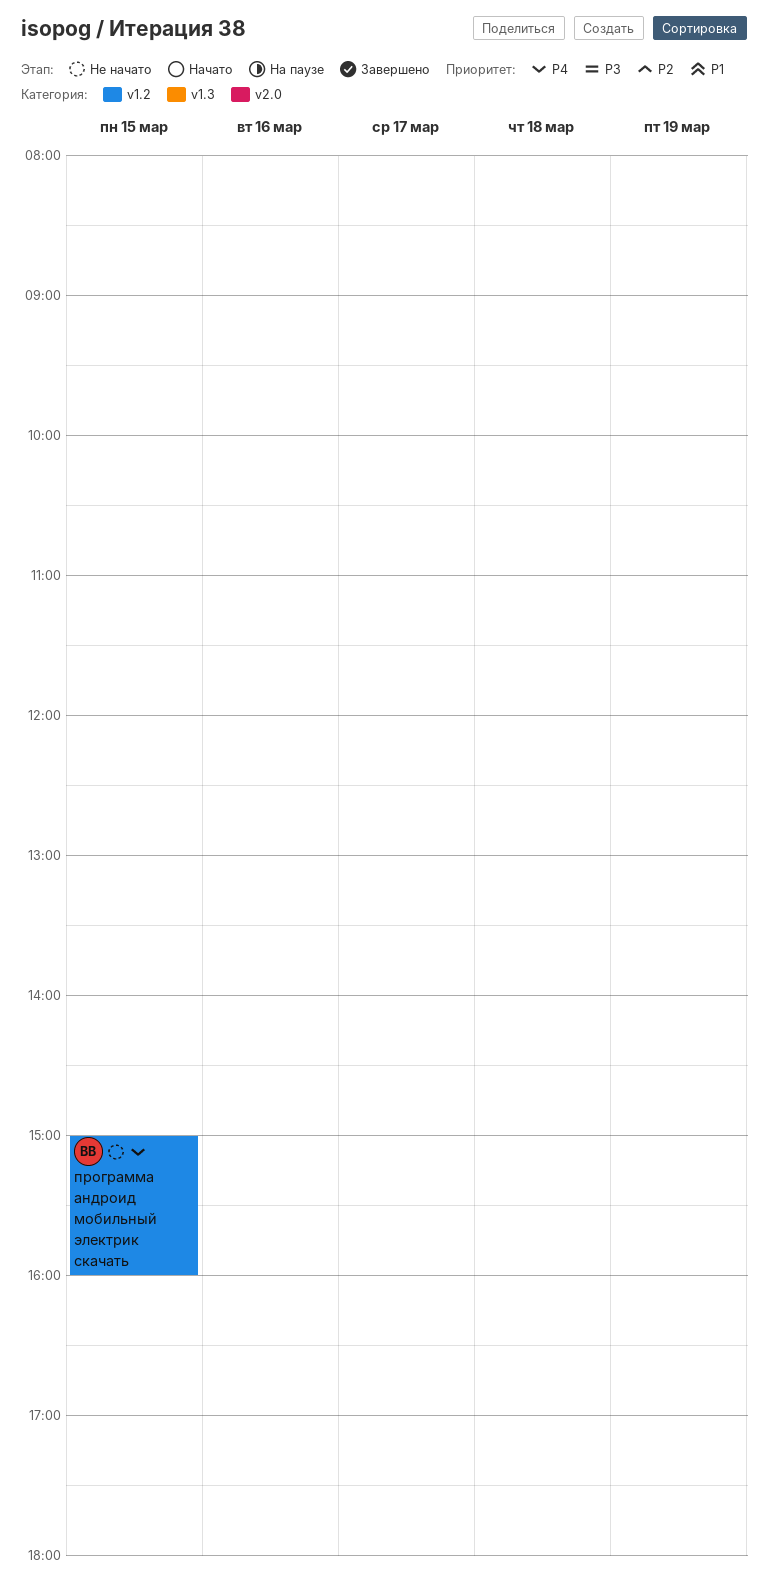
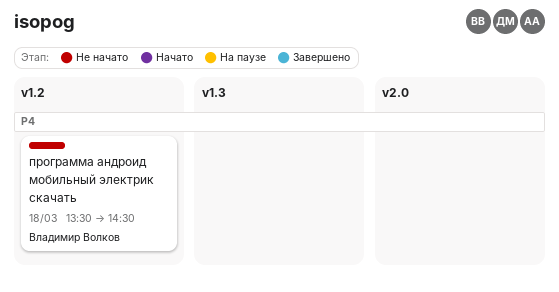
программа андроид мобильный электрик скачать, day: Mar 15 -> Mar 18
программа андроид мобильный электрик скачать, begins: 15:00 -> 13:30
программа андроид мобильный электрик скачать, ends: 16:00 -> 14:30

